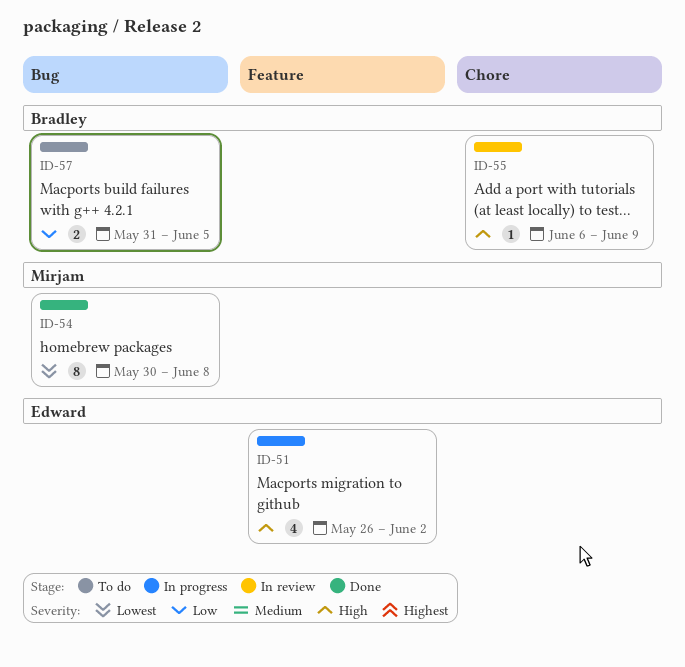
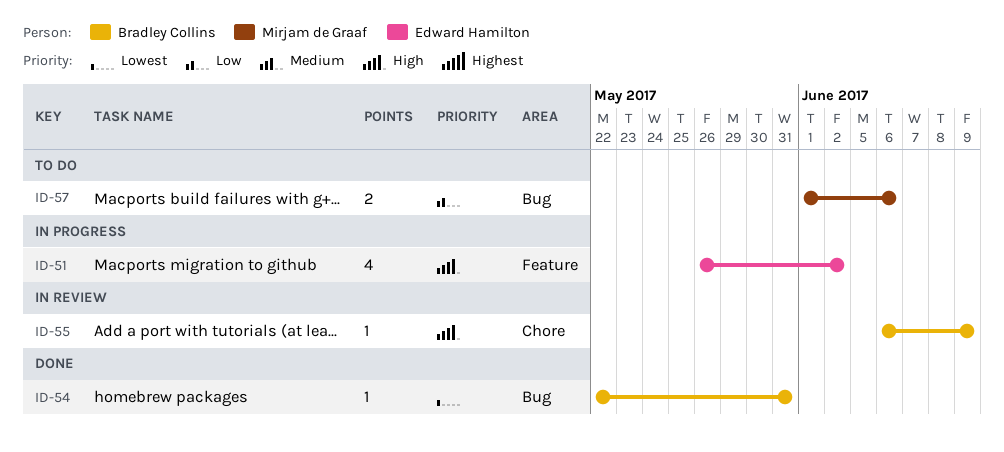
ID-54, owner: Mirjam de Graaf -> Bradley Collins
ID-54, estimate: 8 -> 1
ID-54, start: May 30 -> May 22
ID-54, due: Jun 8 -> May 31
ID-57, owner: Bradley Collins -> Mirjam de Graaf
ID-57, start: May 31 -> Jun 1
ID-57, due: Jun 5 -> Jun 6

